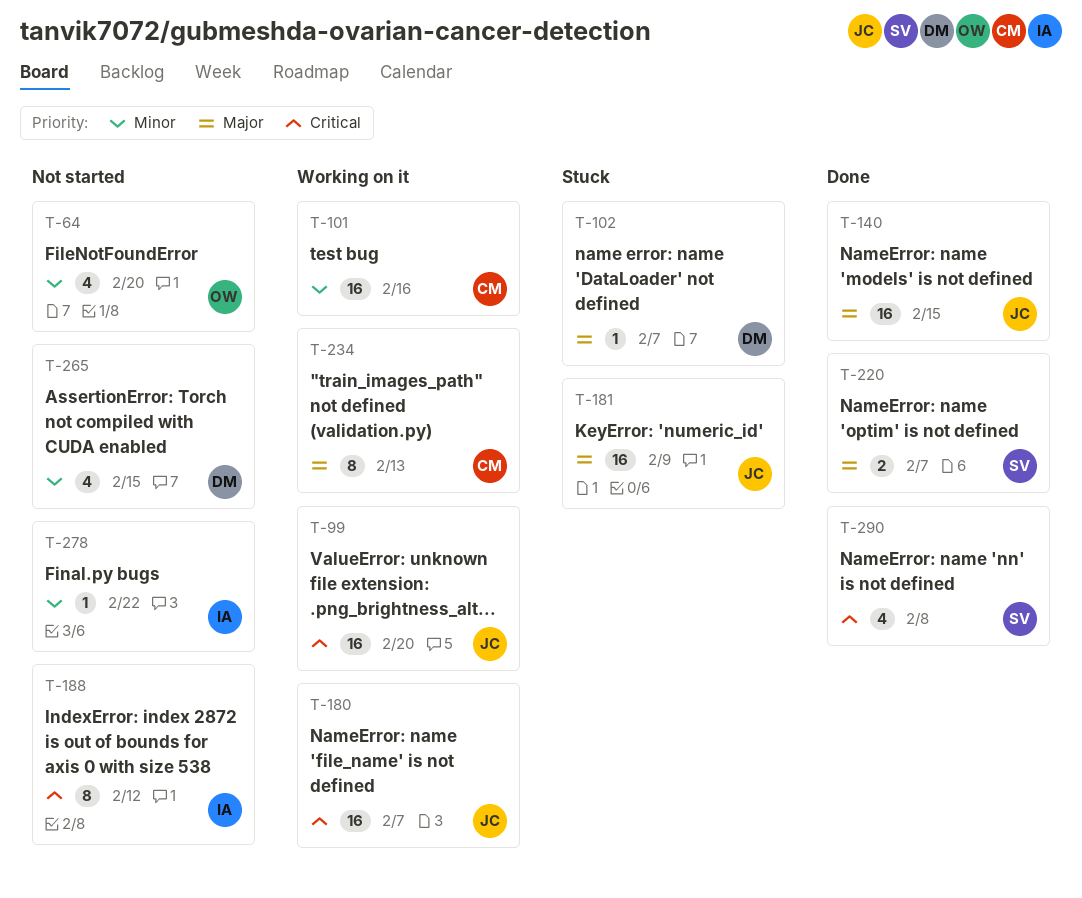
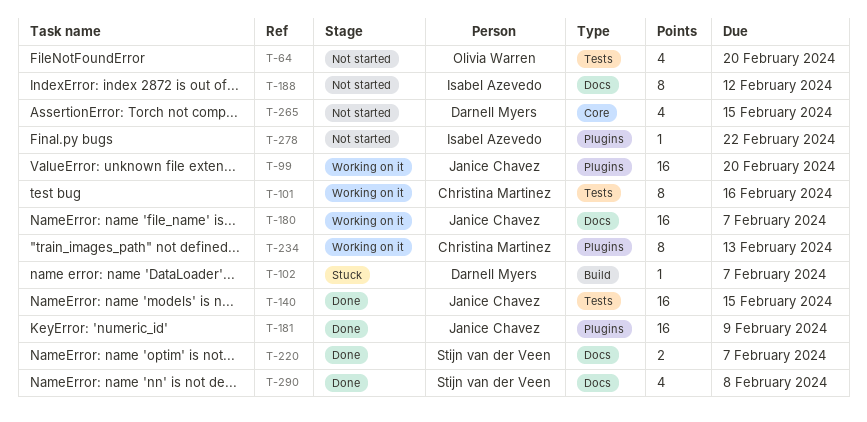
T-101, estimate: 16 -> 8
T-181, status: Stuck -> Done

